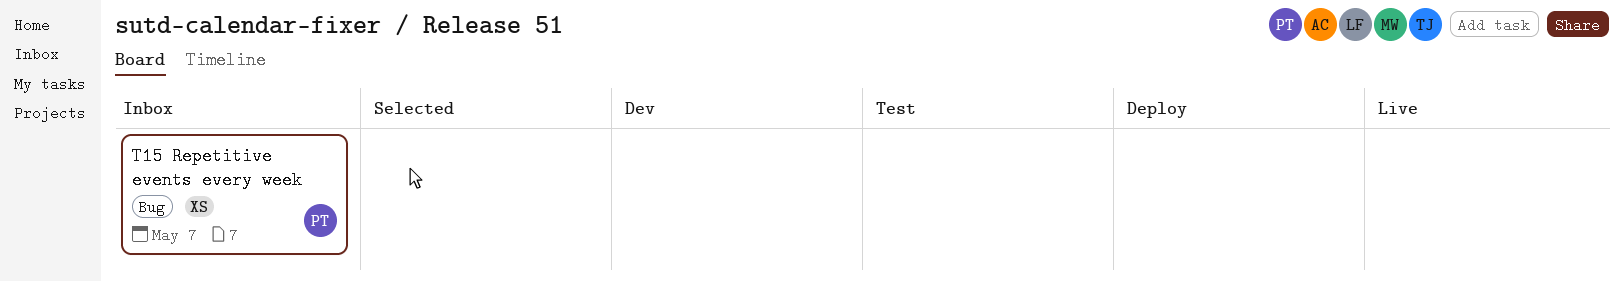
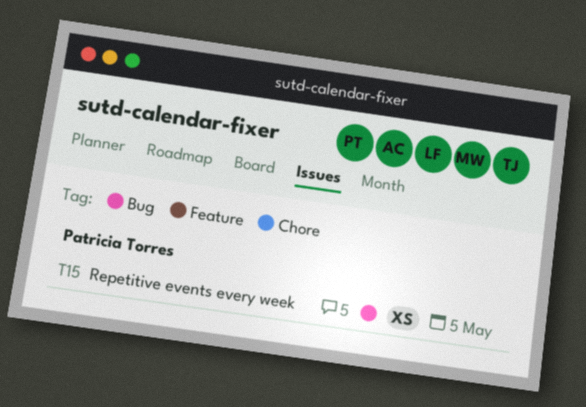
T15, due: May 7 -> May 5

